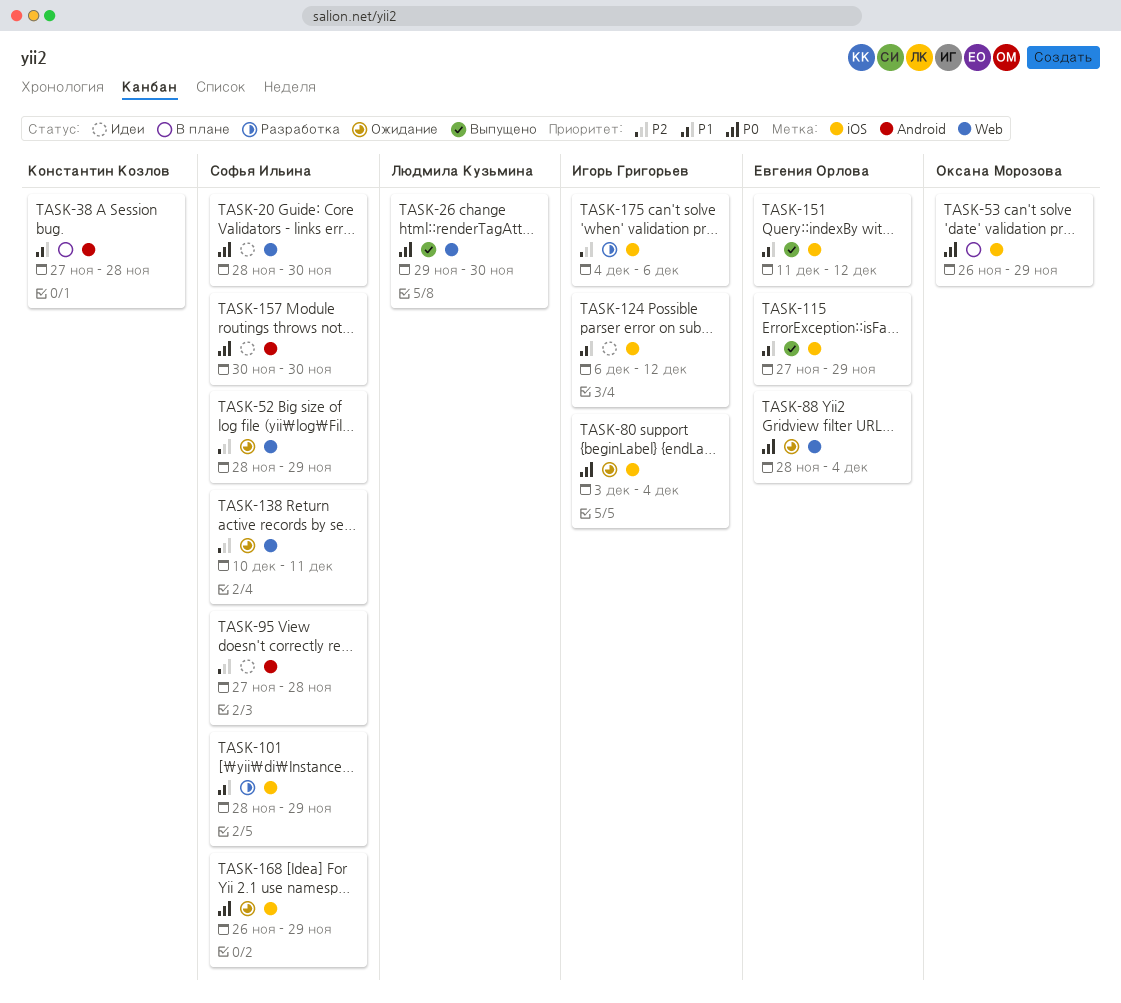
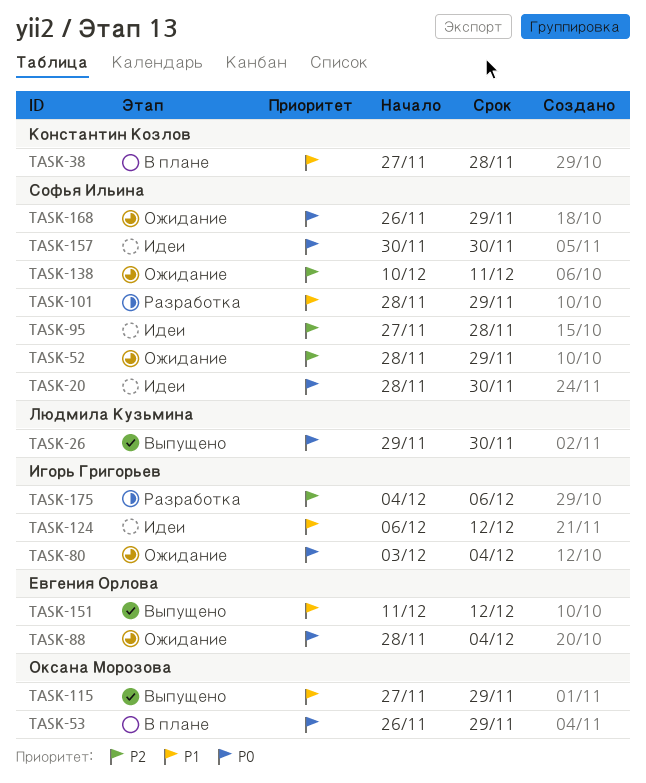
TASK-115, owner: Евгения Орлова -> Оксана Морозова

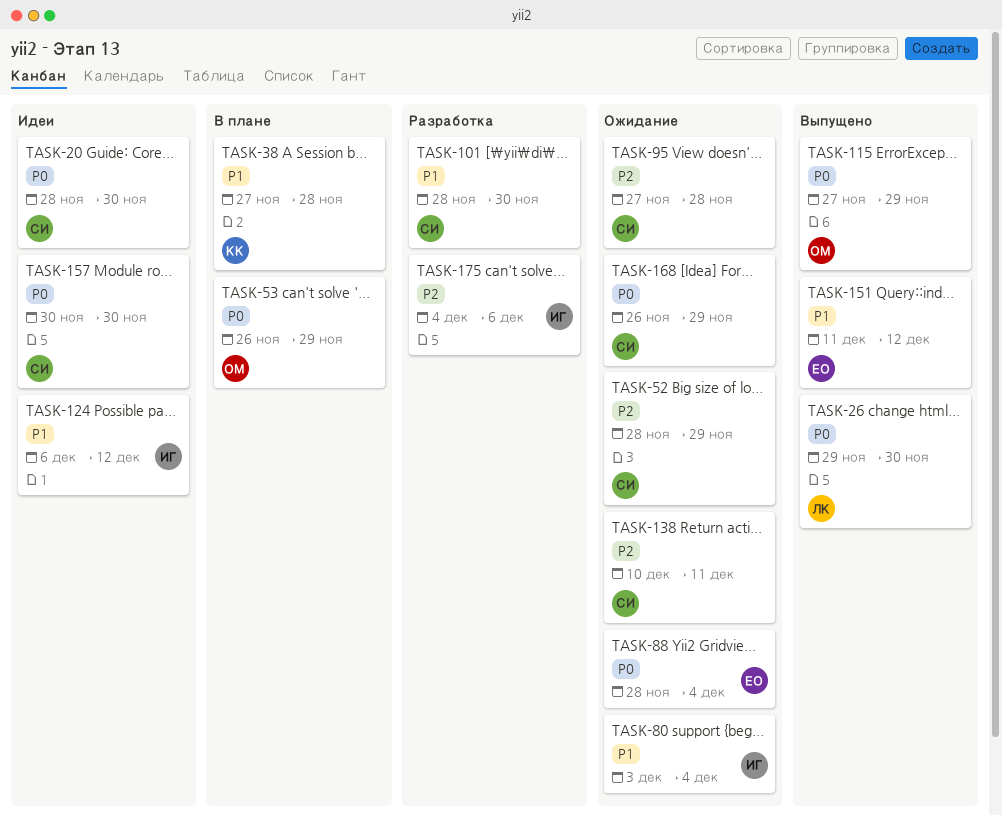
TASK-80, priority: P0 -> P1
TASK-95, status: Идеи -> Ожидание
TASK-101, due: Nov 29 -> Nov 30
TASK-115, priority: P1 -> P0

